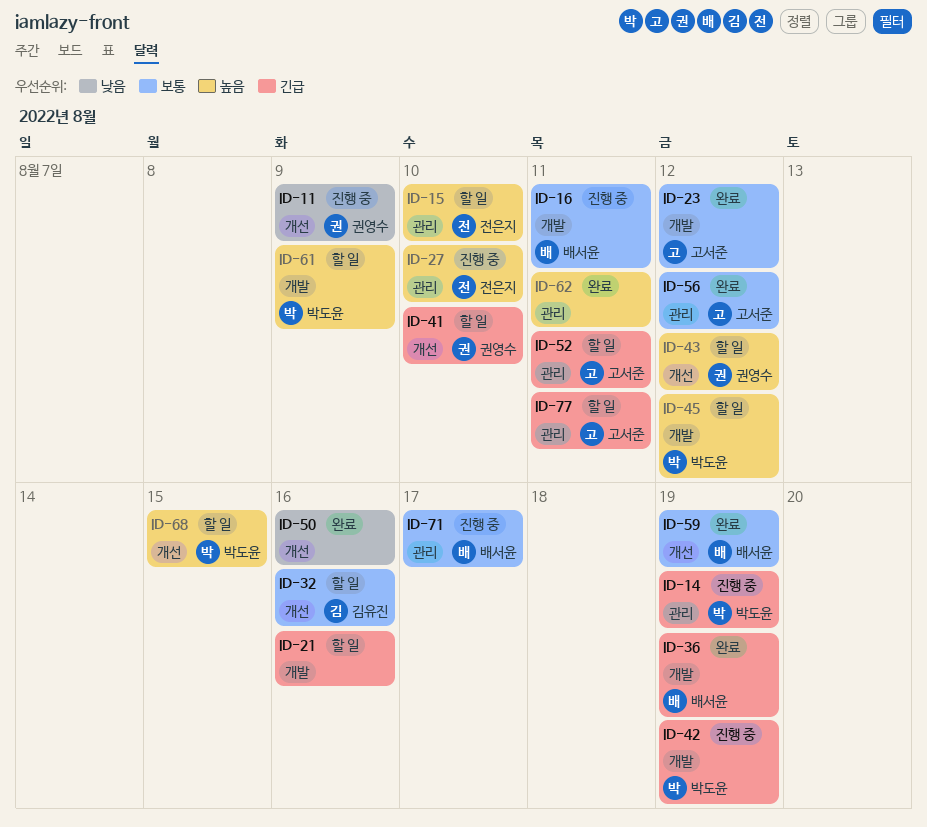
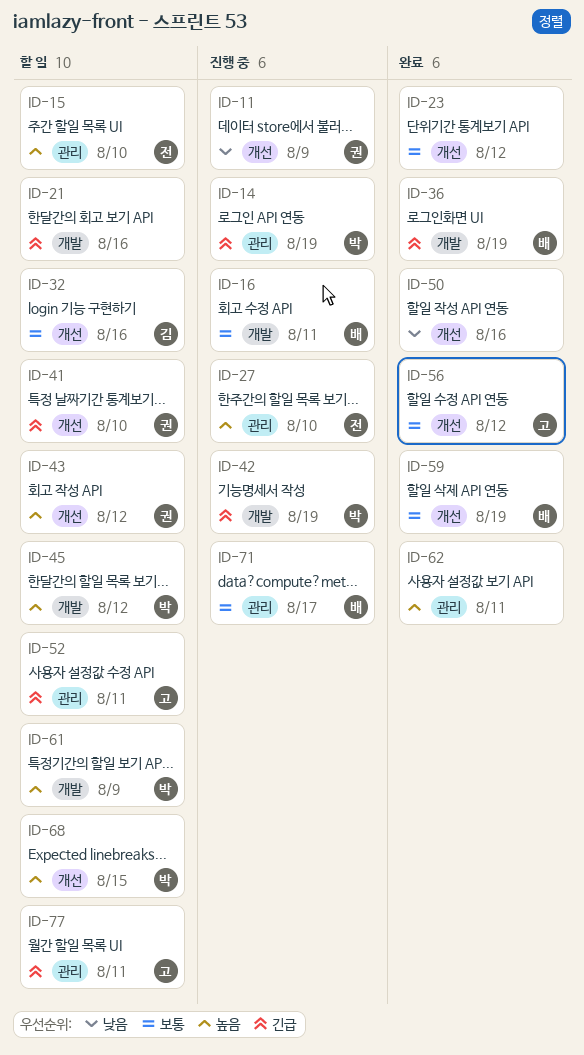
ID-23, owner: 고서준 -> none
ID-23, label: 개발 -> 개선
ID-56, label: 관리 -> 개선

